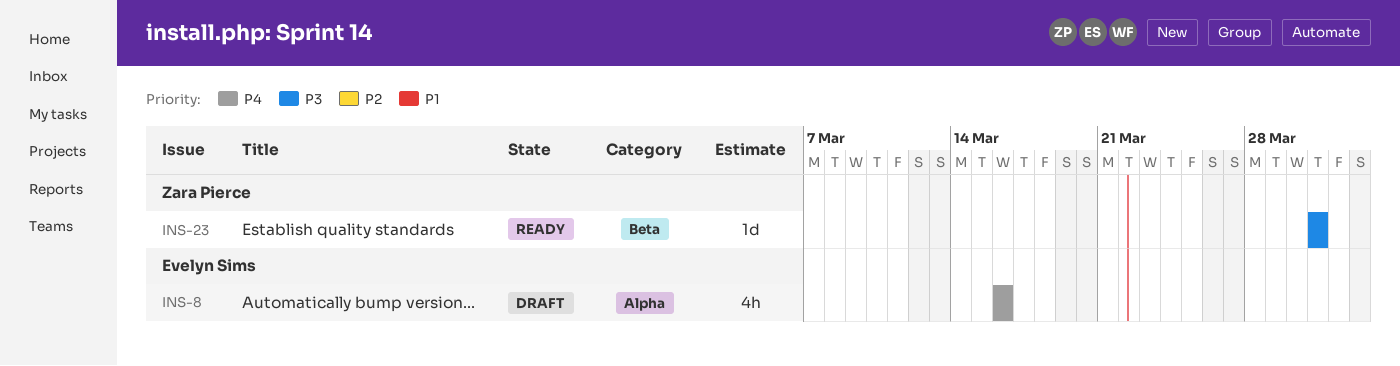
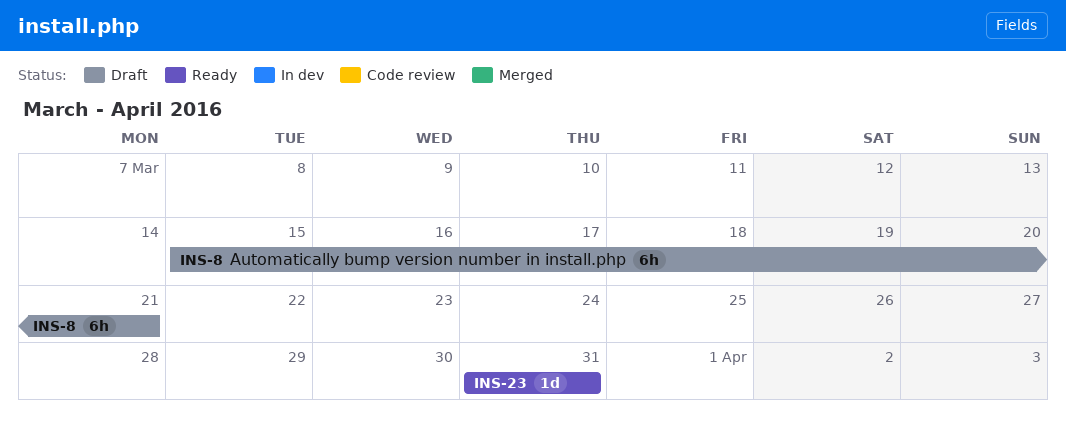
INS-8, estimate: 4h -> 6h
INS-8, start: Mar 16 -> Mar 15
INS-8, due: Mar 16 -> Mar 21

